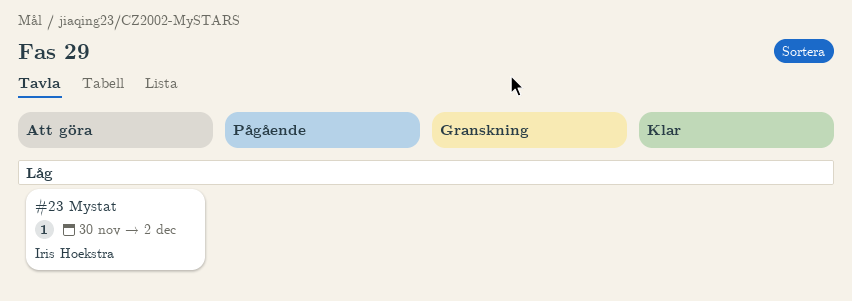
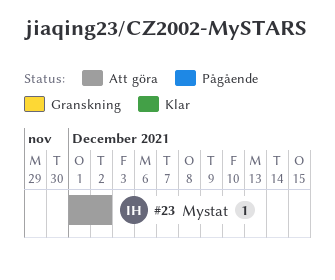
#23, start: Nov 30 -> Dec 1

